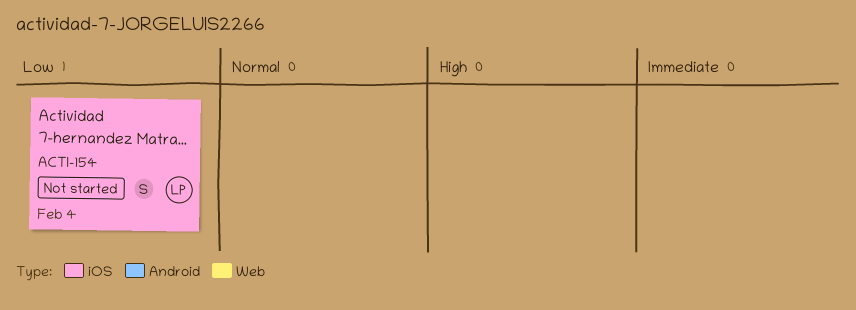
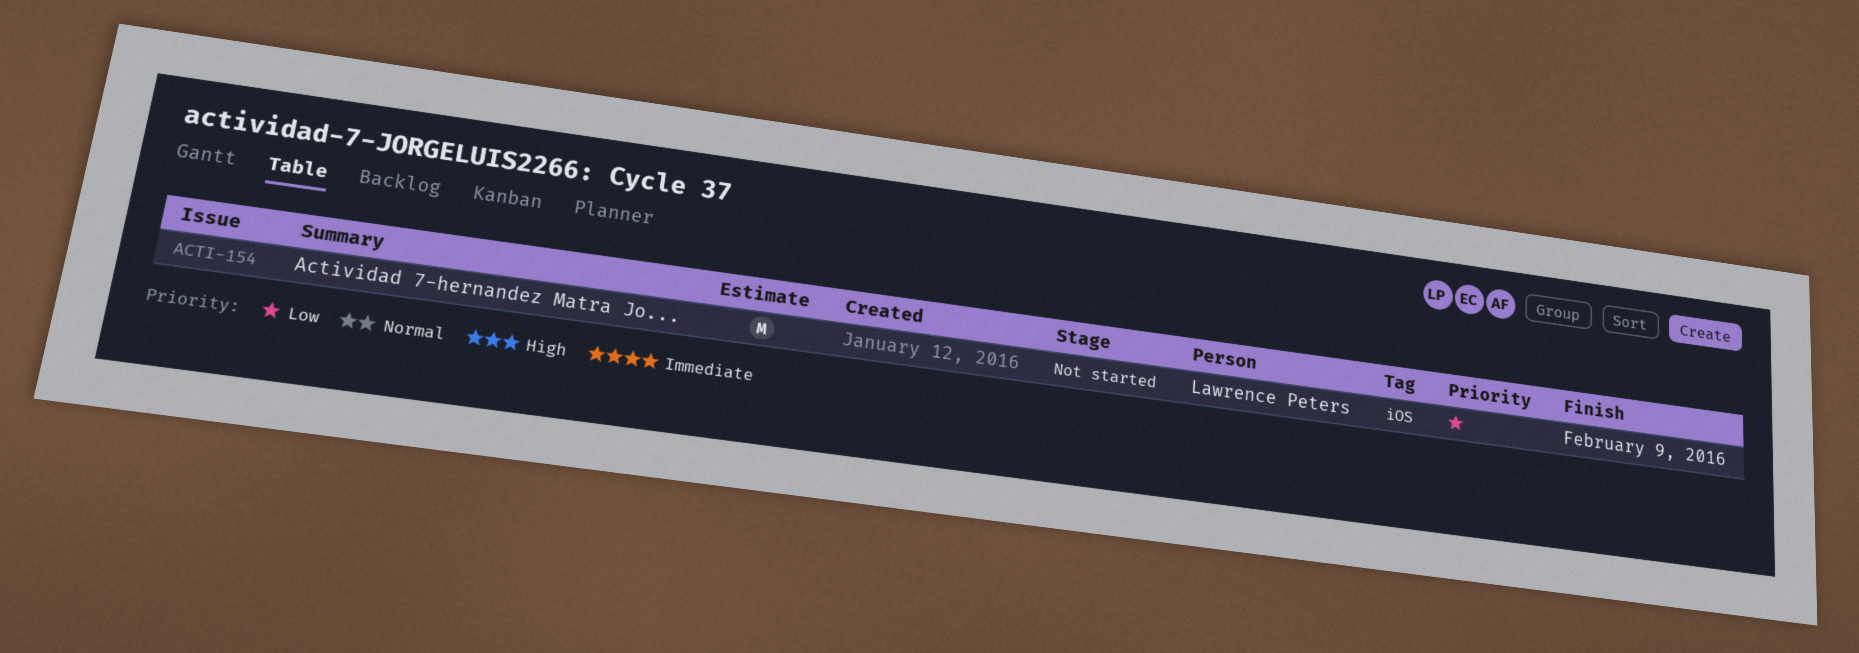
ACTI-154, estimate: S -> M
ACTI-154, due: Feb 4 -> Feb 9

